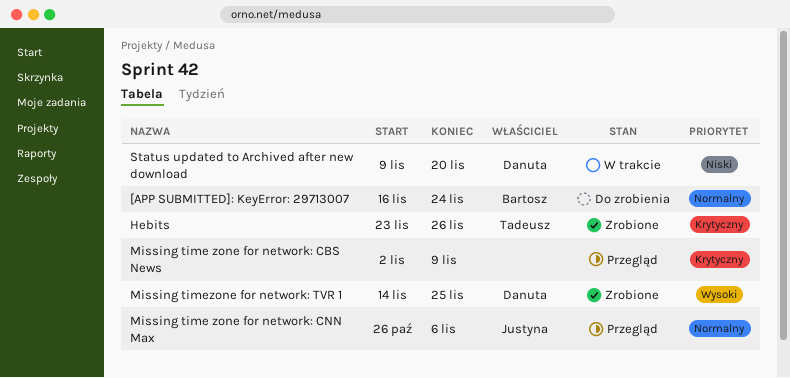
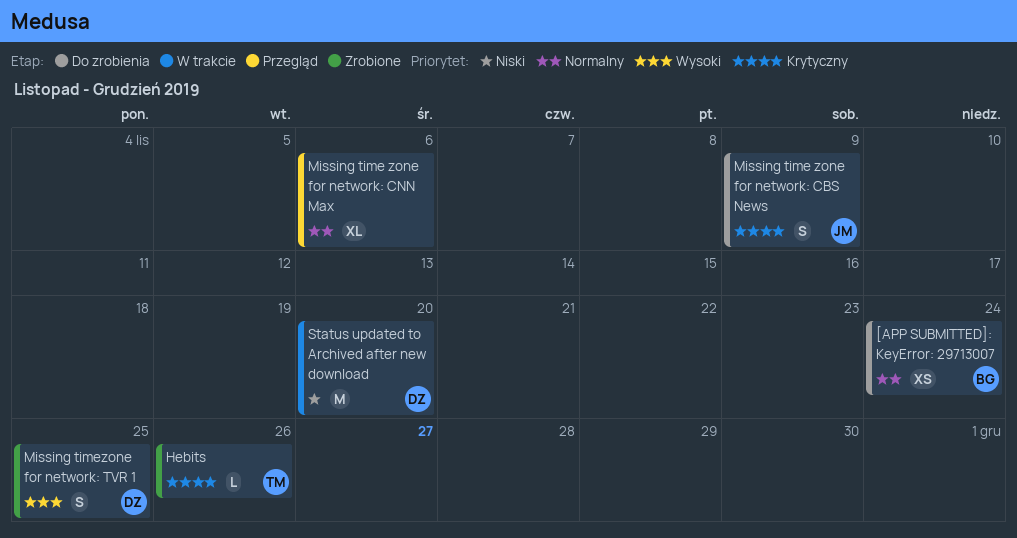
Missing time zone for network: CBS News, status: Przegląd -> Do zrobienia
Missing time zone for network: CBS News, owner: none -> Justyna
Missing time zone for network: CNN Max, owner: Justyna -> none

